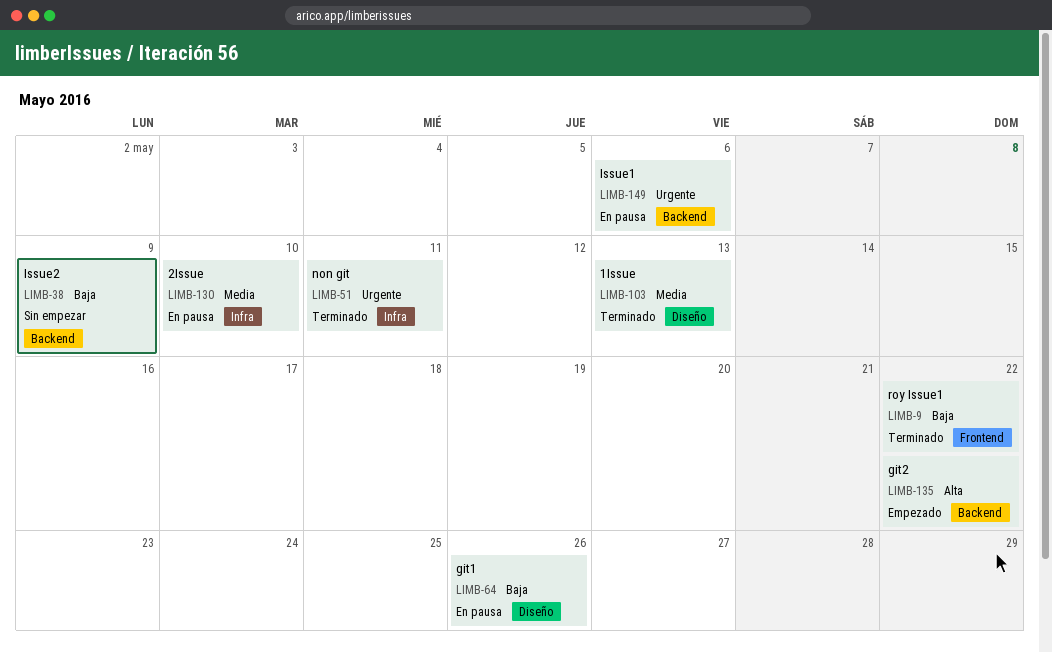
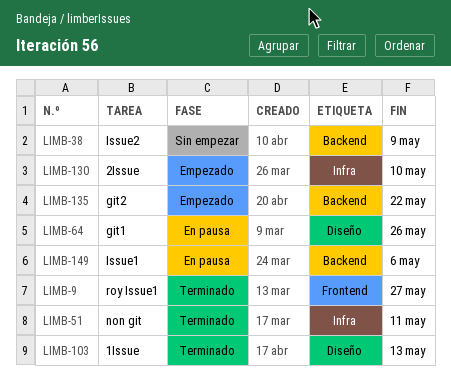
LIMB-9, due: May 22 -> May 27
LIMB-130, status: En pausa -> Empezado

